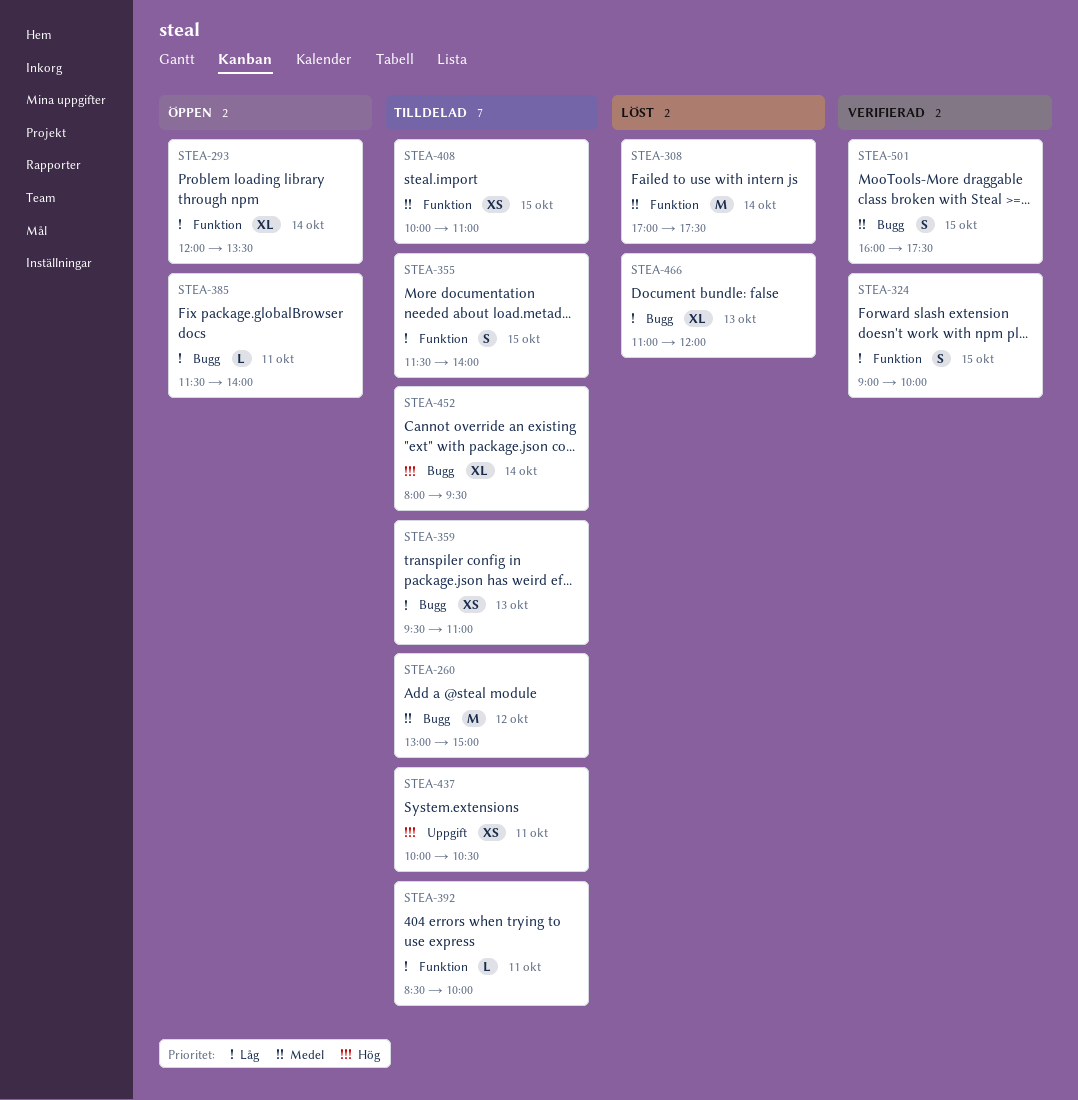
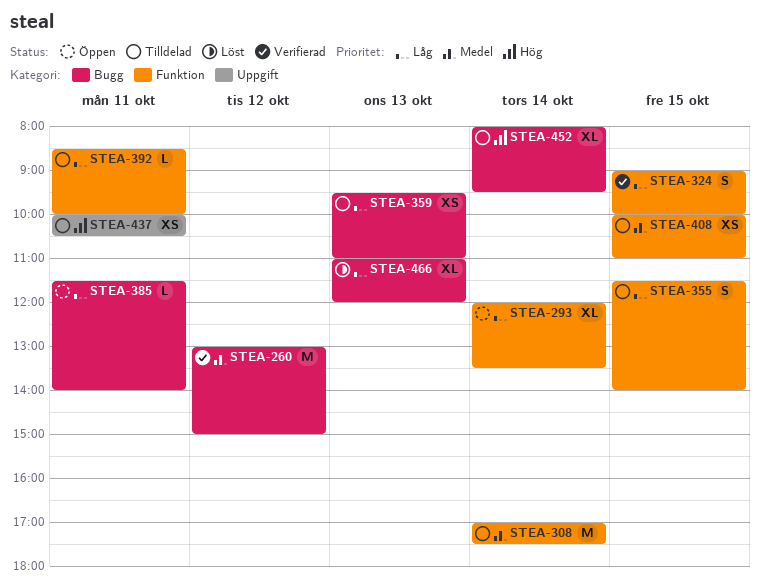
STEA-260, status: Tilldelad -> Verifierad
STEA-308, status: Löst -> Tilldelad
STEA-501: present -> none

